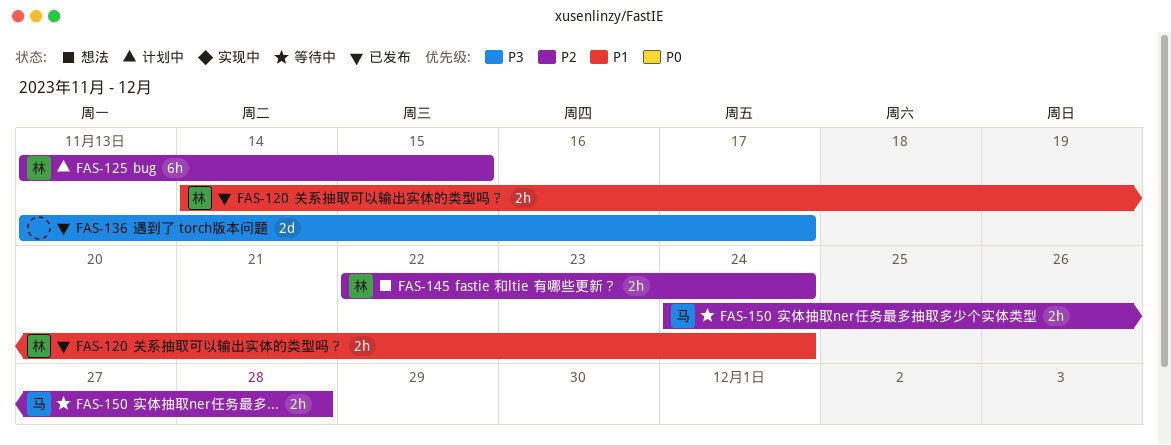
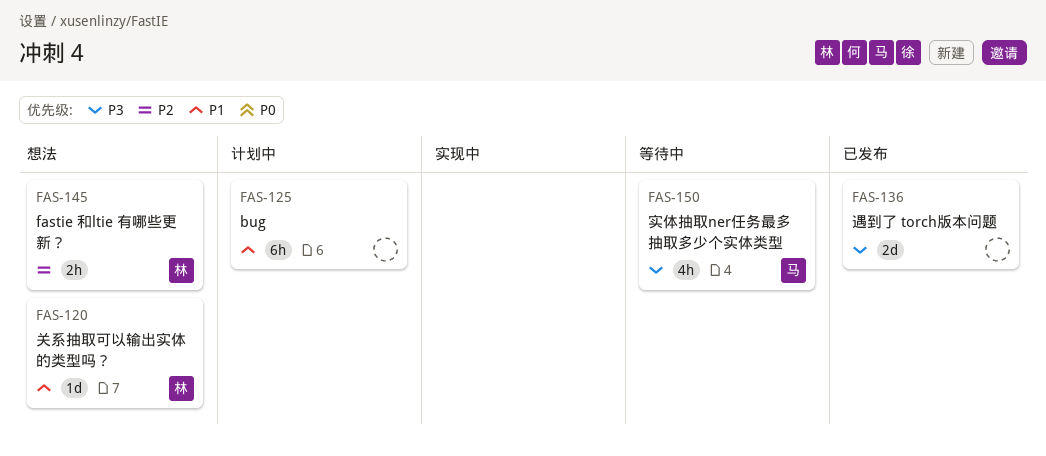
FAS-120, status: 已发布 -> 想法
FAS-120, estimate: 2h -> 1d
FAS-125, owner: 林 -> none
FAS-125, priority: P2 -> P1
FAS-150, priority: P2 -> P3
FAS-150, estimate: 2h -> 4h

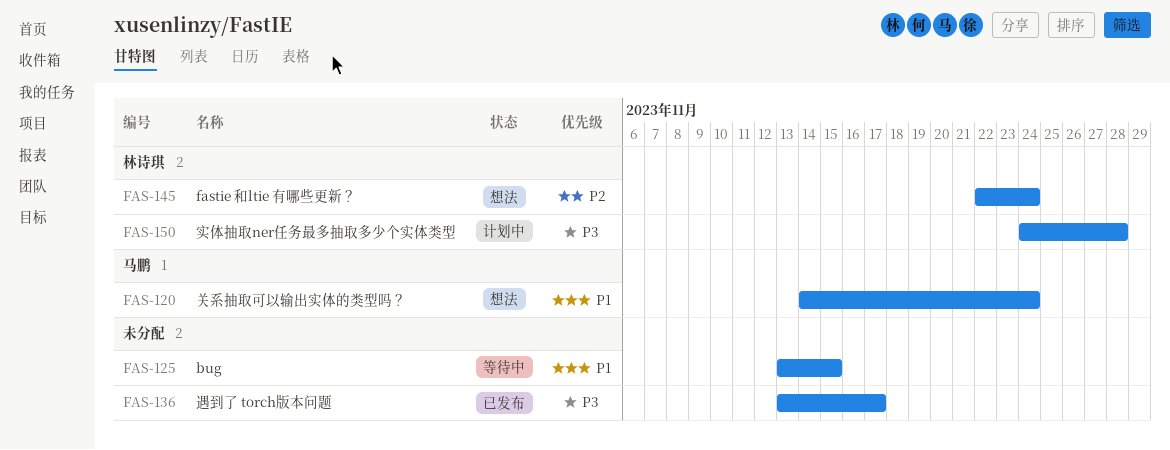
FAS-120, owner: 林诗琪 -> 马鹏
FAS-125, status: 计划中 -> 等待中
FAS-150, status: 等待中 -> 计划中
FAS-150, owner: 马鹏 -> 林诗琪

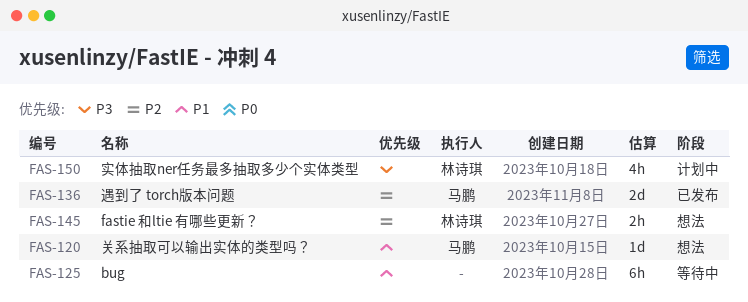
FAS-136, owner: none -> 马鹏
FAS-136, priority: P3 -> P2

